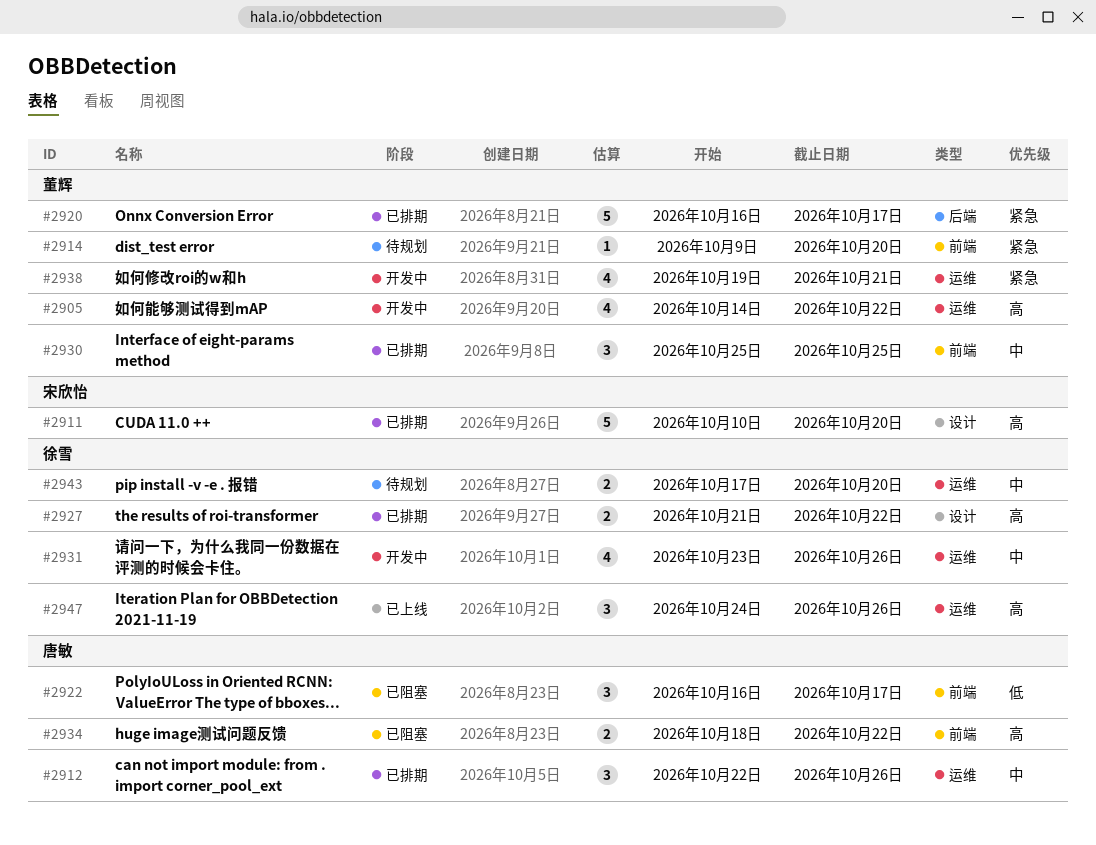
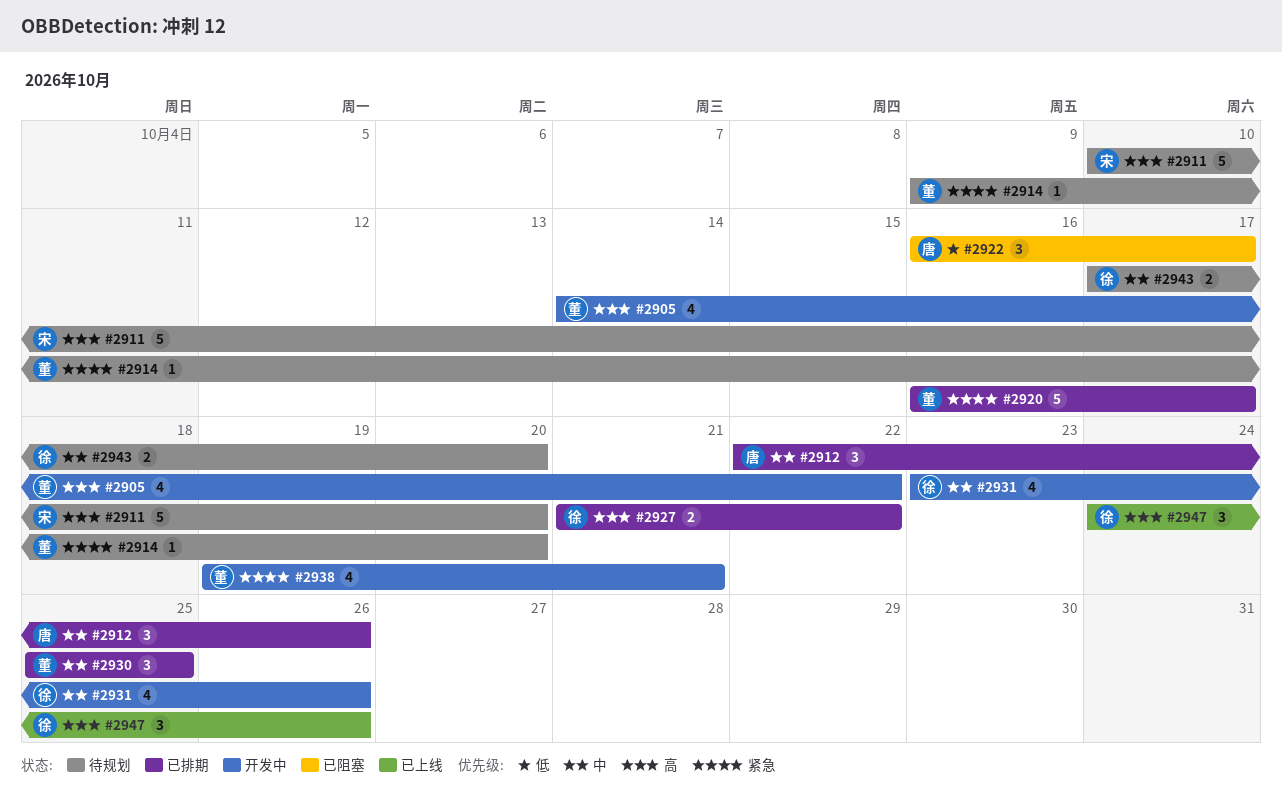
#2911, status: 已排期 -> 待规划
#2934: present -> none

